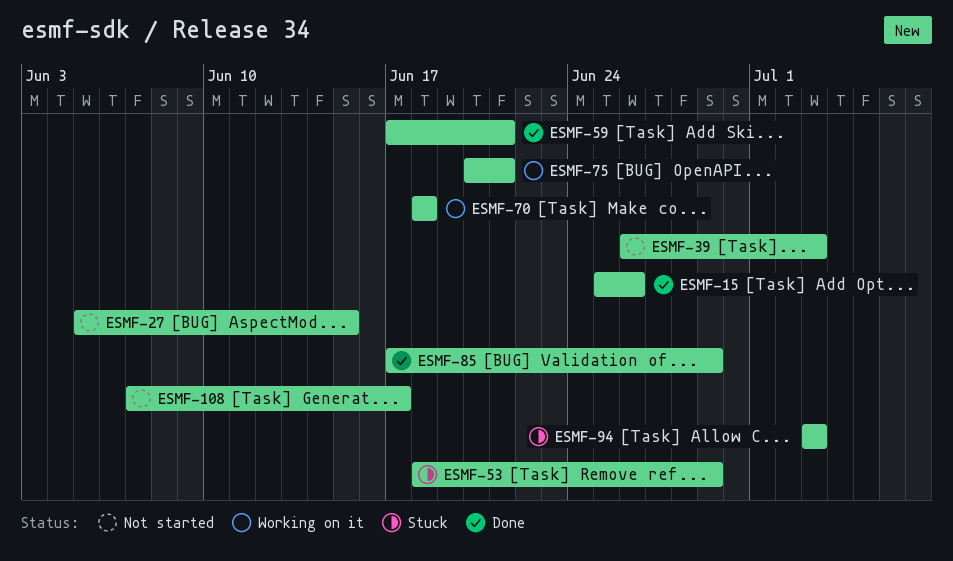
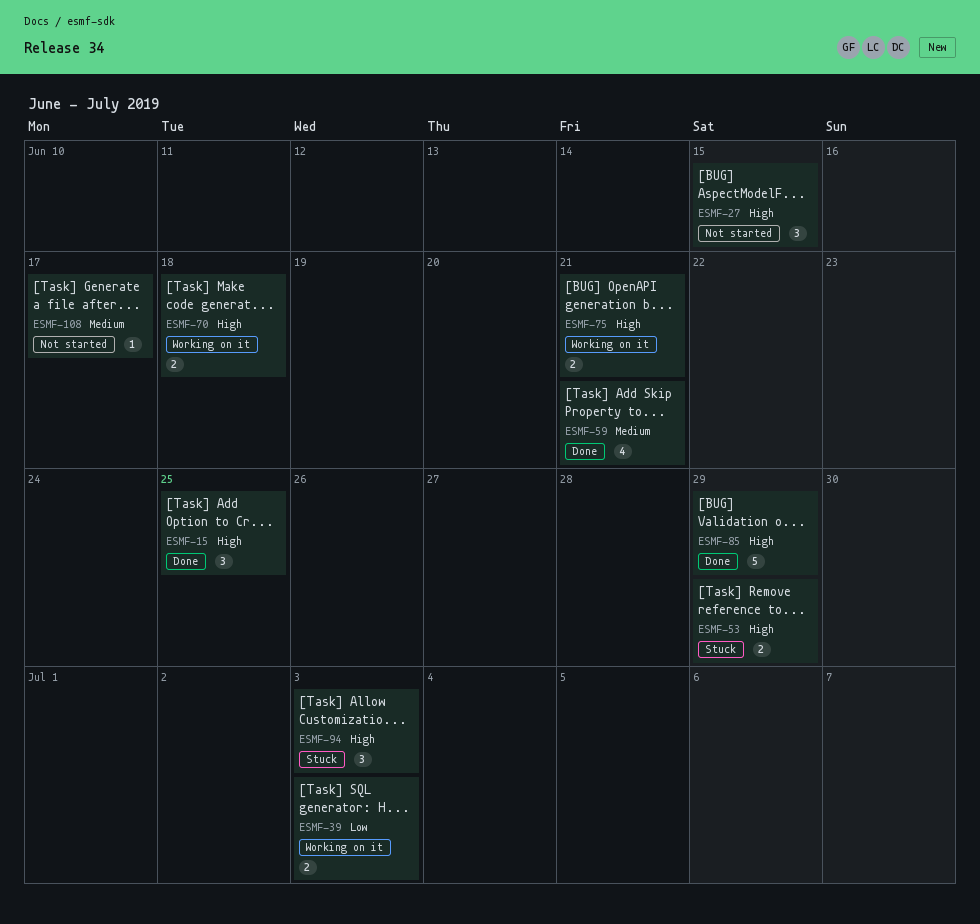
ESMF-15, due: Jun 26 -> Jun 25
ESMF-39, status: Not started -> Working on it

